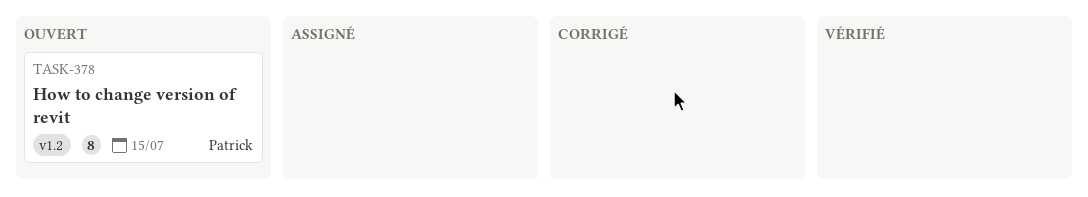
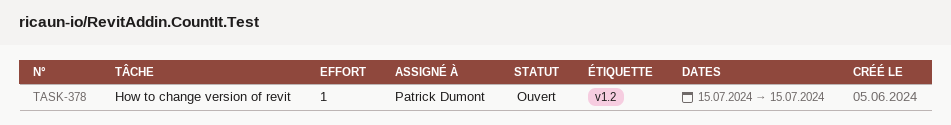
TASK-378, estimate: 8 -> 1

